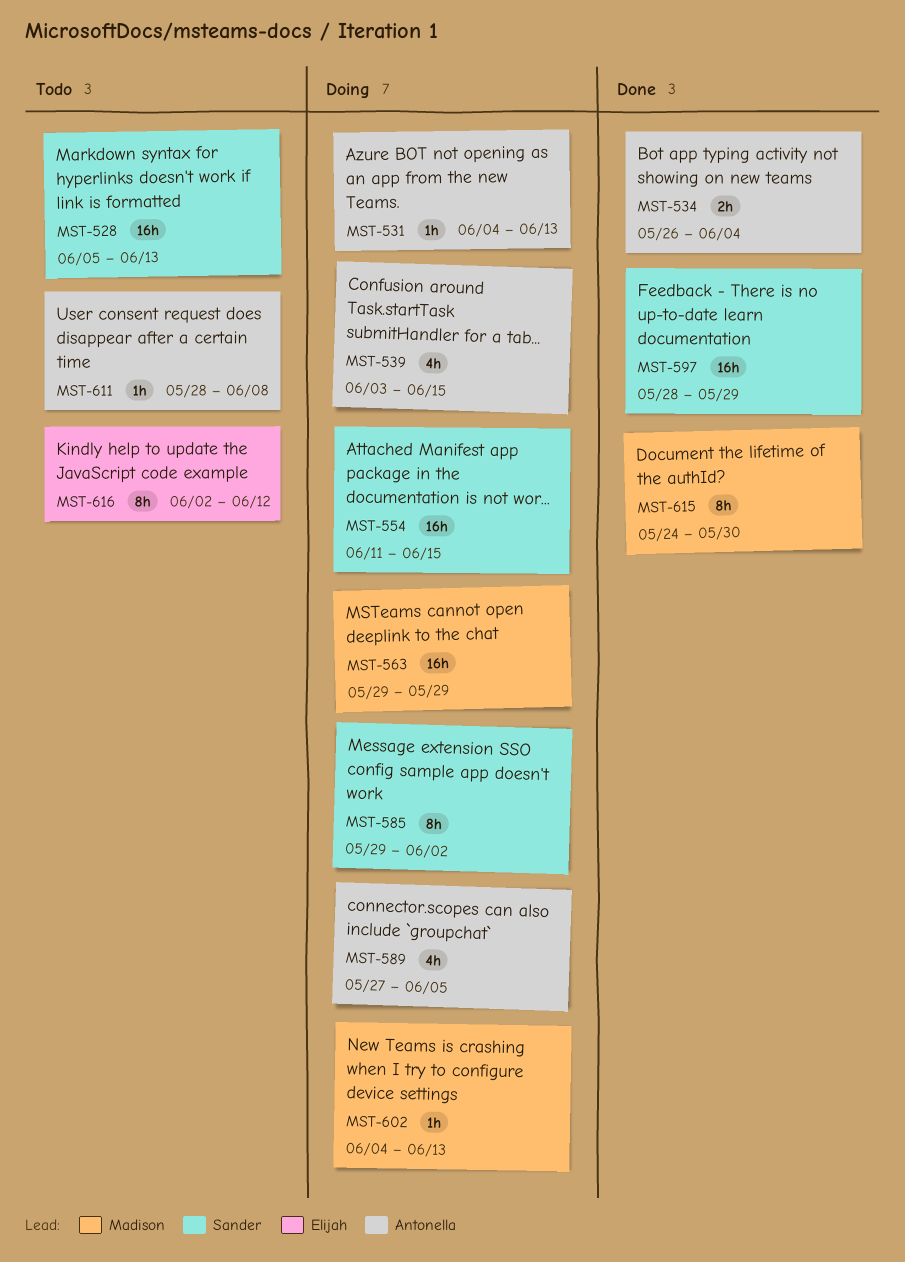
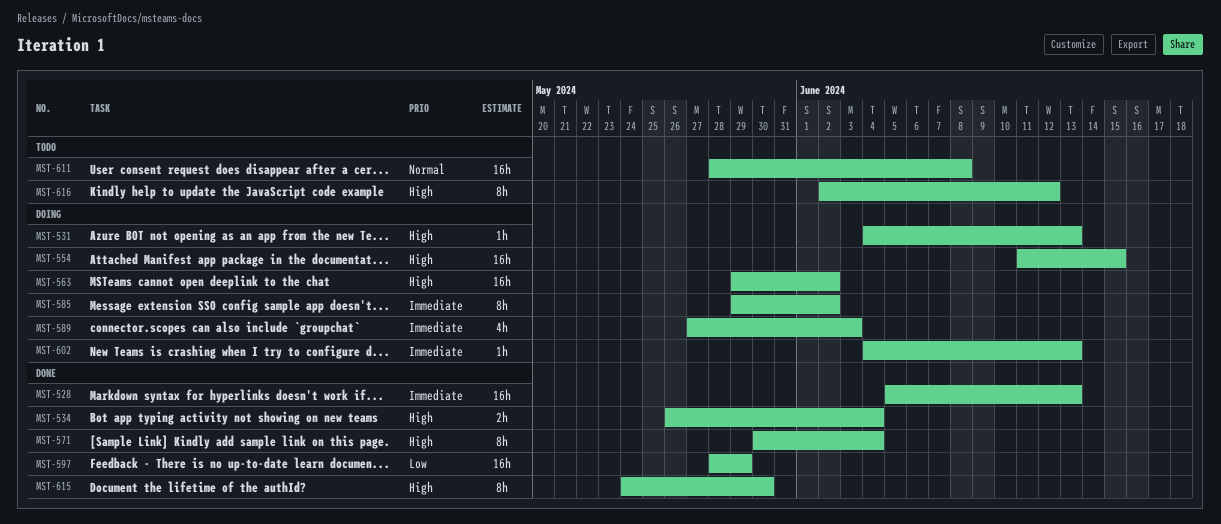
MST-528, status: Todo -> Done
MST-539: present -> none
MST-563, due: May 29 -> Jun 2
MST-571: none -> present
MST-589, due: Jun 5 -> Jun 3
MST-611, estimate: 1h -> 16h

